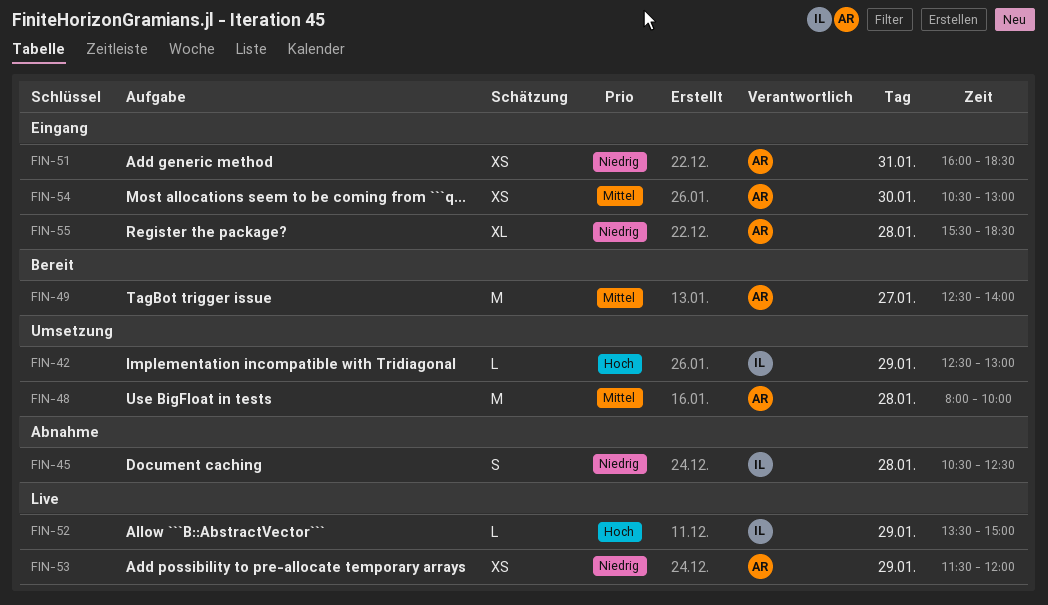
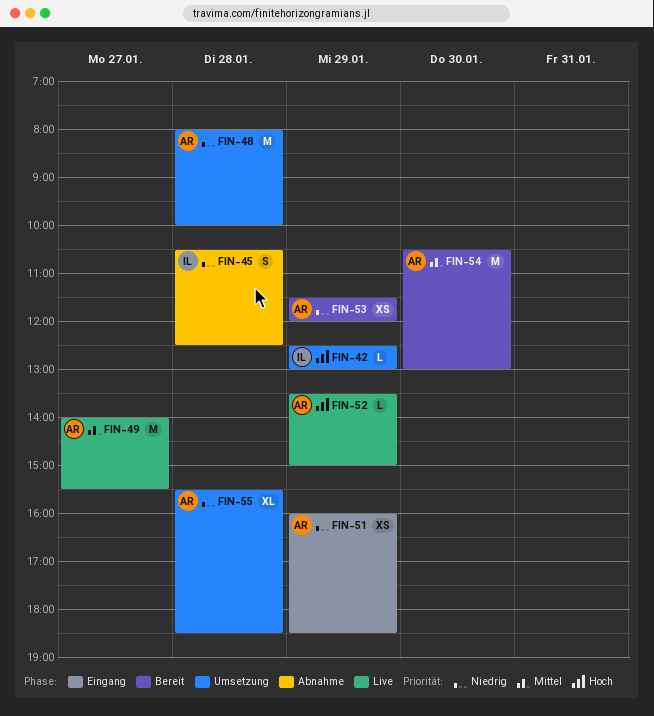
FIN-48, priority: Mittel -> Niedrig
FIN-49, status: Bereit -> Live
FIN-49, begins: 12:30 -> 14:00
FIN-49, ends: 14:00 -> 15:30
FIN-51, day: Jan 31 -> Jan 29
FIN-52, owner: IL -> AR
FIN-53, status: Live -> Bereit
FIN-54, status: Eingang -> Bereit
FIN-54, estimate: XS -> M
FIN-55, status: Eingang -> Umsetzung

